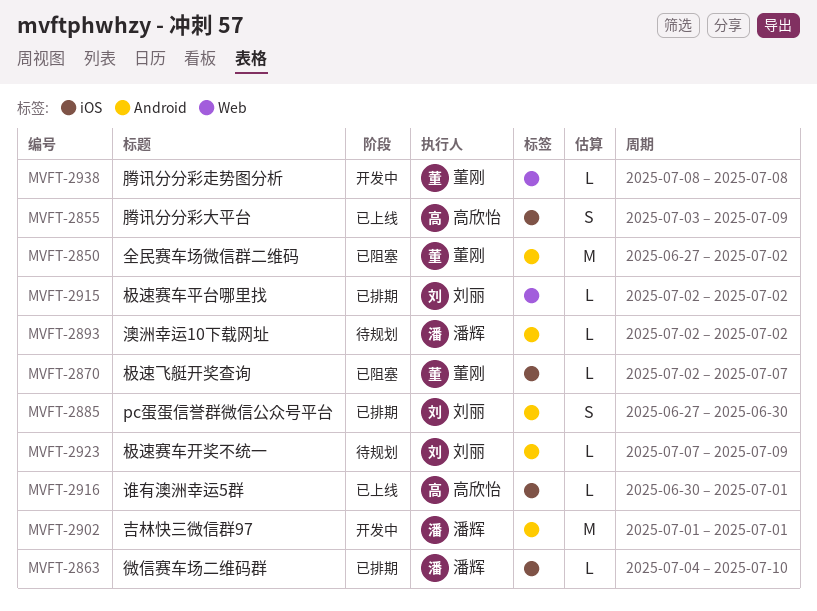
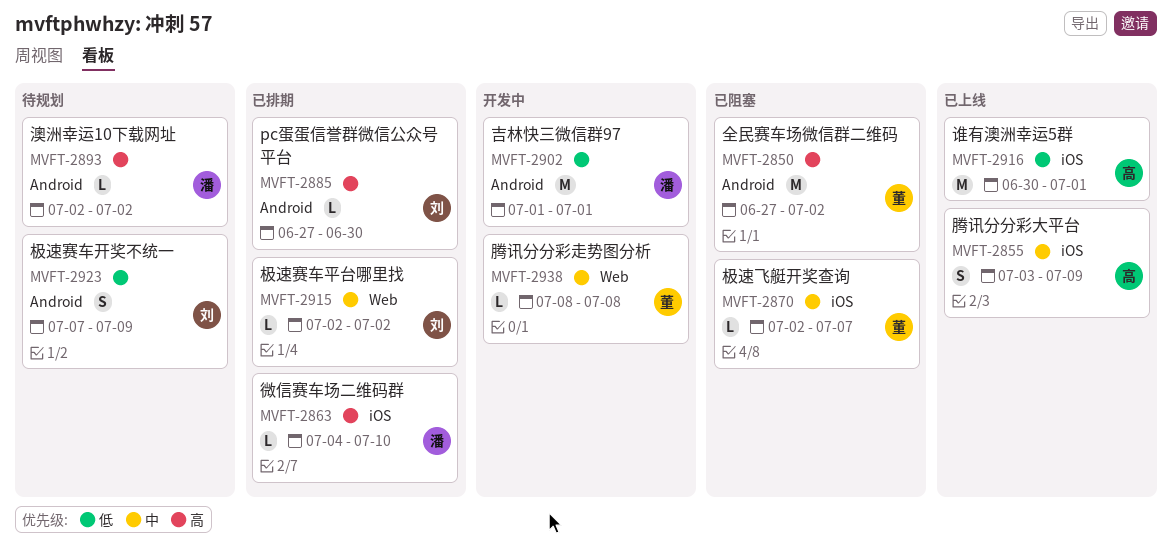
MVFT-2885, estimate: S -> L
MVFT-2916, estimate: L -> M
MVFT-2923, estimate: L -> S

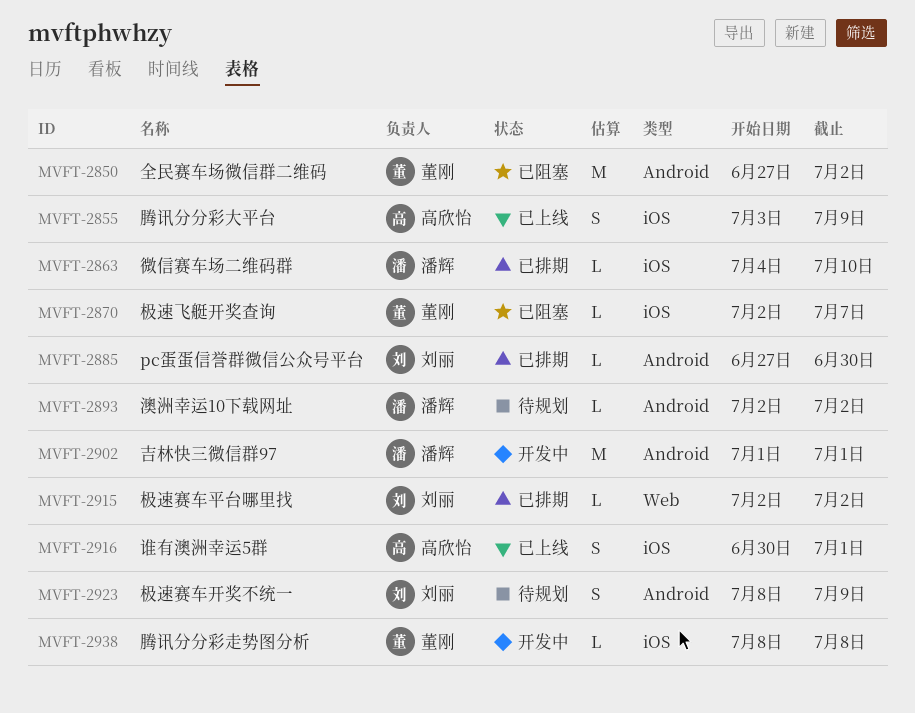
MVFT-2916, estimate: M -> S
MVFT-2923, start: Jul 7 -> Jul 8
MVFT-2938, label: Web -> iOS

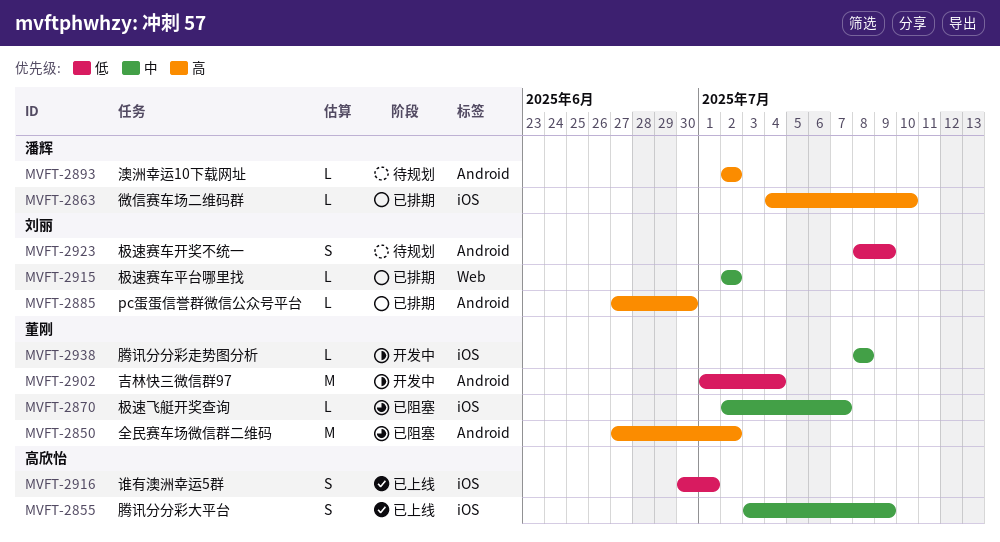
MVFT-2902, owner: 潘辉 -> 董刚
MVFT-2902, due: Jul 1 -> Jul 4

